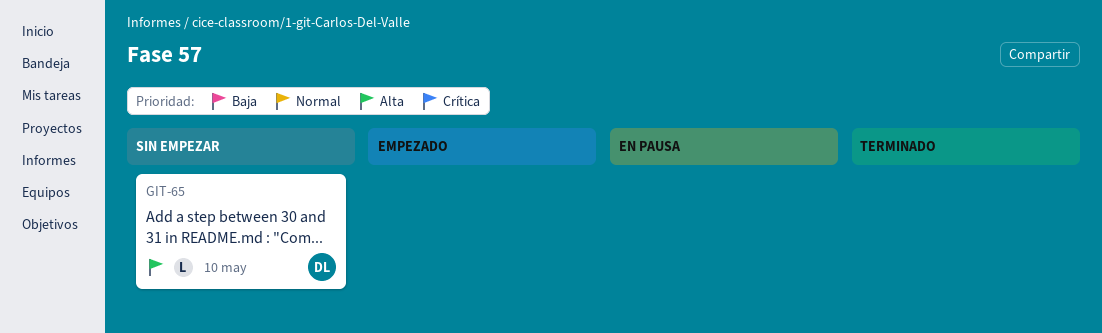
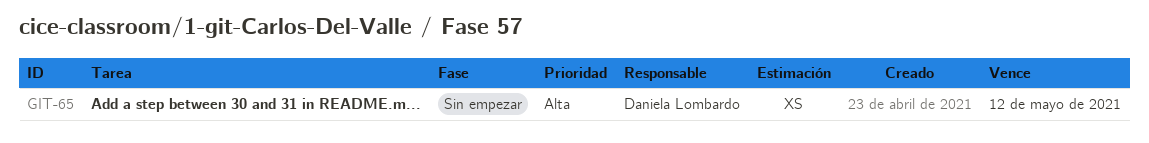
GIT-65, estimate: L -> XS
GIT-65, due: May 10 -> May 12

